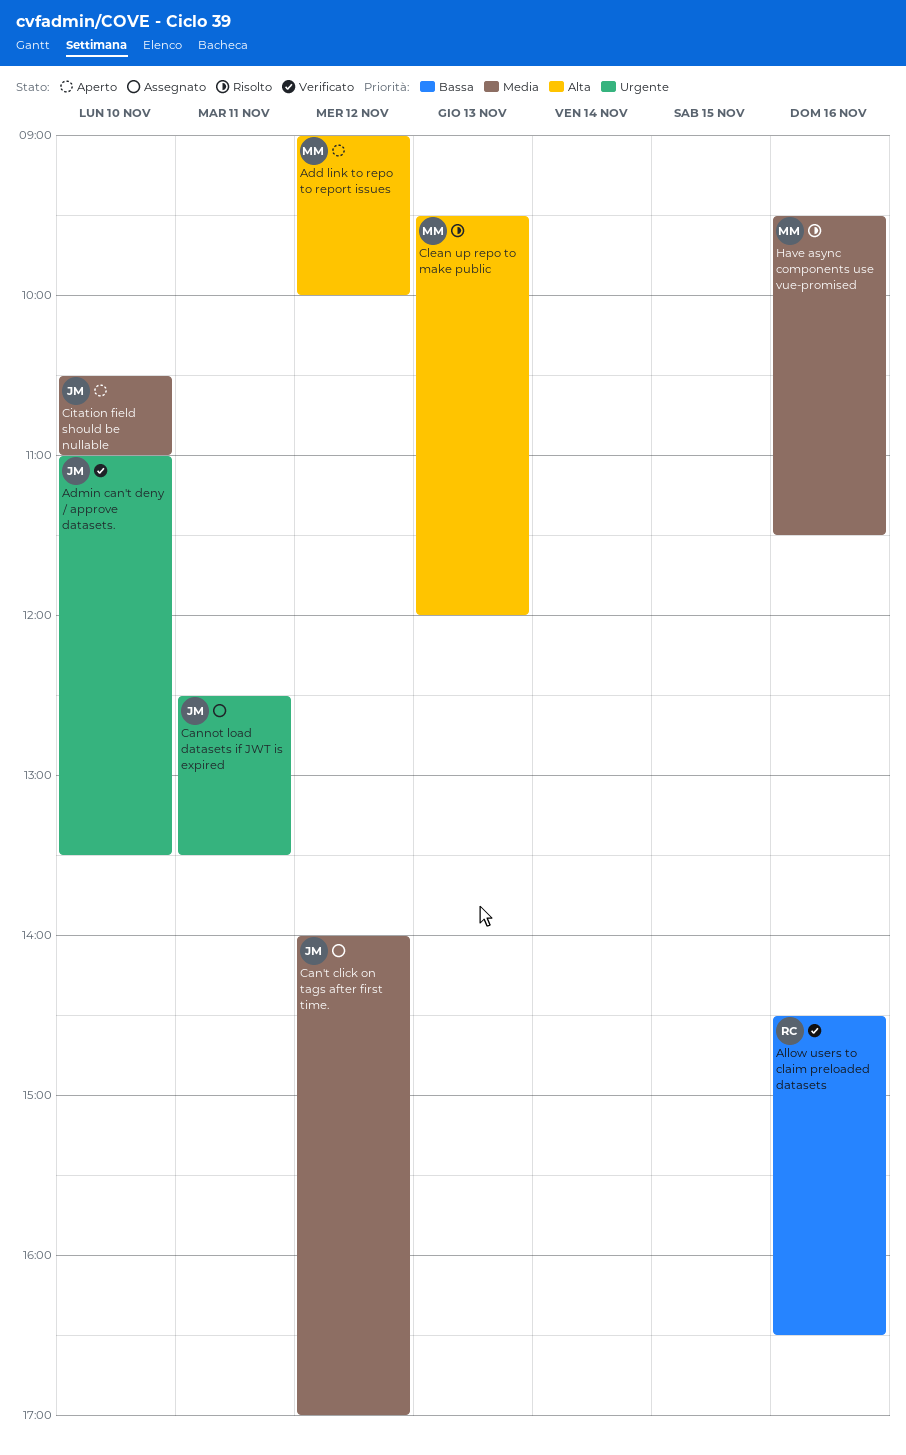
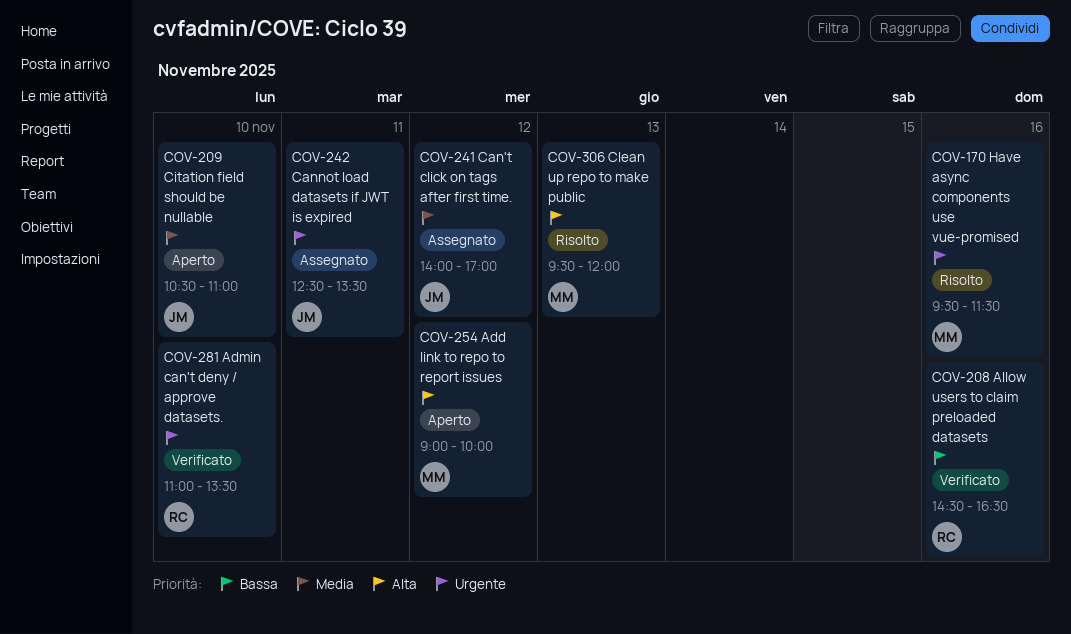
Admin can't deny / approve datasets., owner: JM -> RC
Have async components use vue-promised, priority: Media -> Urgente

